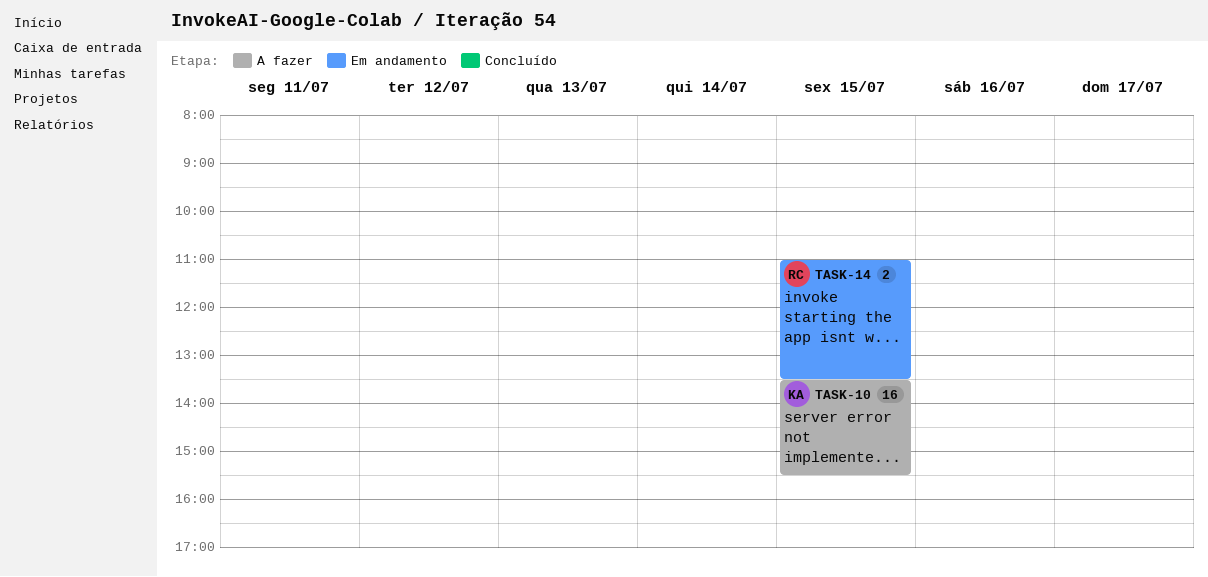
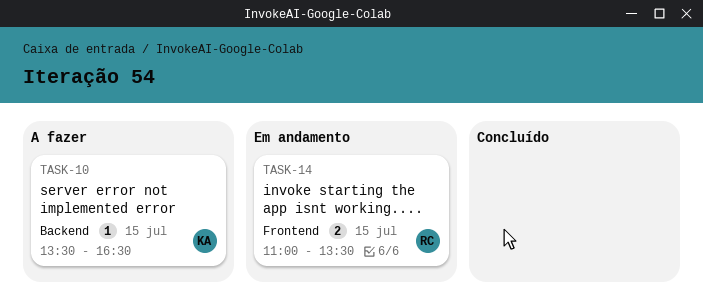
TASK-10, estimate: 16 -> 1
TASK-10, ends: 15:30 -> 16:30

